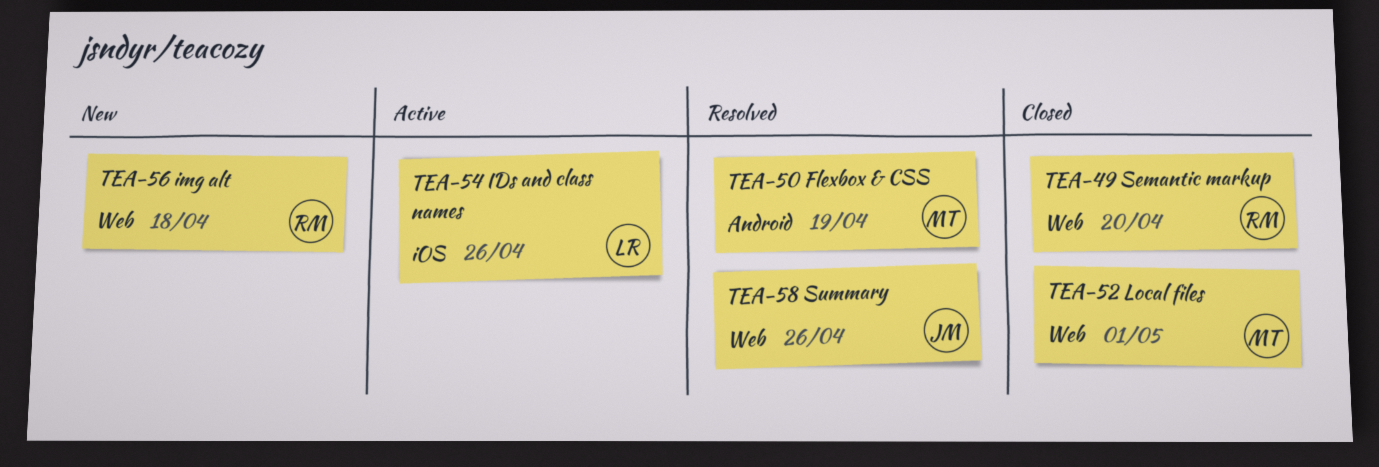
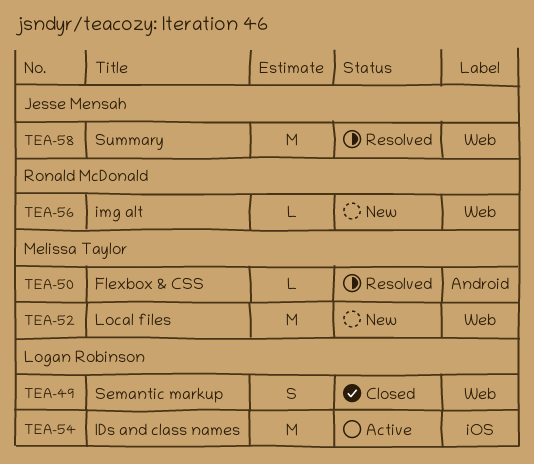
TEA-49, owner: Ronald McDonald -> Logan Robinson
TEA-52, status: Closed -> New

